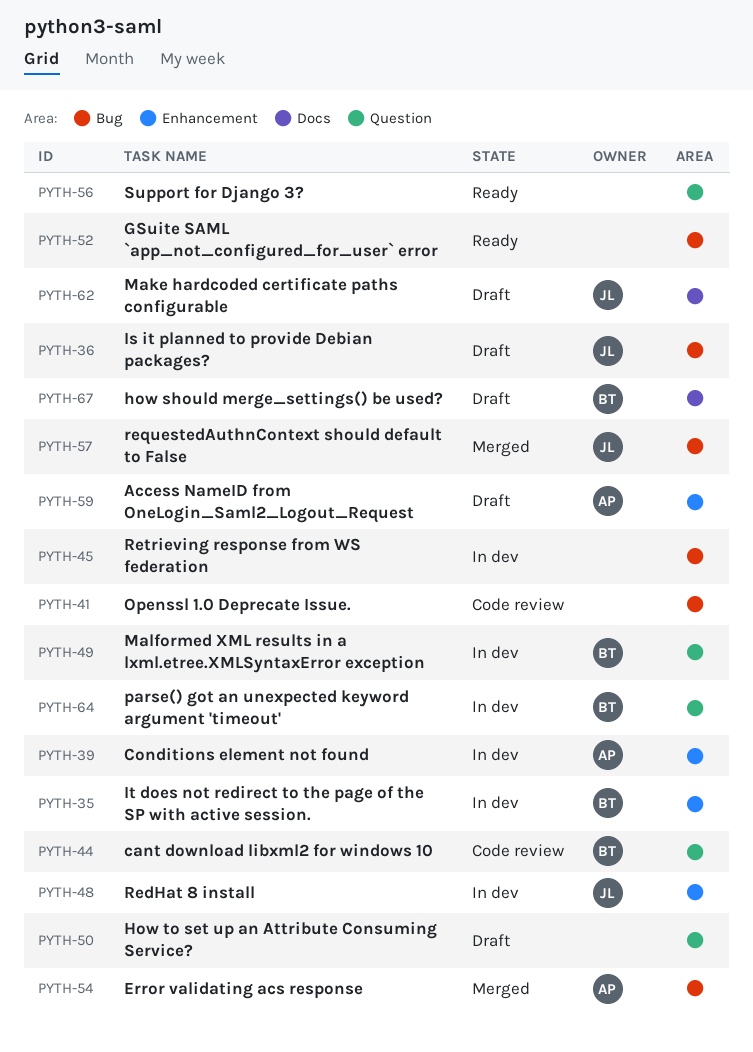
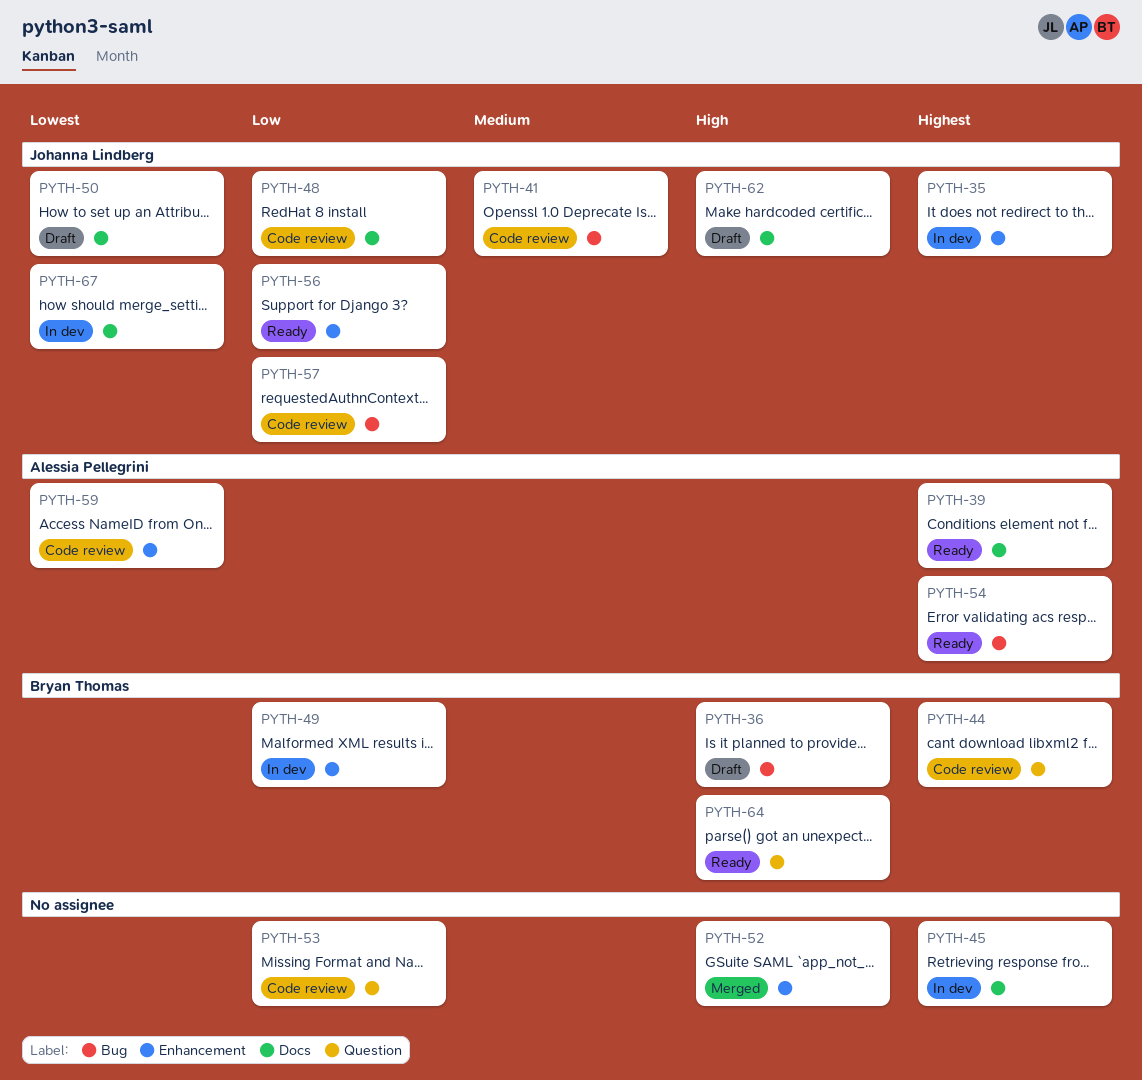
PYTH-35, owner: Bryan Thomas -> Johanna Lindberg
PYTH-36, owner: Johanna Lindberg -> Bryan Thomas
PYTH-39, status: In dev -> Ready
PYTH-39, label: Enhancement -> Docs
PYTH-41, owner: none -> Johanna Lindberg
PYTH-45, label: Bug -> Docs
PYTH-48, status: In dev -> Code review
PYTH-48, label: Enhancement -> Docs
PYTH-49, label: Question -> Enhancement
PYTH-50, owner: none -> Johanna Lindberg
PYTH-50, label: Question -> Docs
PYTH-52, status: Ready -> Merged
PYTH-52, label: Bug -> Enhancement
PYTH-53: none -> present
PYTH-54, status: Merged -> Ready
PYTH-56, owner: none -> Johanna Lindberg
PYTH-56, label: Question -> Enhancement
PYTH-57, status: Merged -> Code review
PYTH-59, status: Draft -> Code review
PYTH-64, status: In dev -> Ready
PYTH-67, status: Draft -> In dev
PYTH-67, owner: Bryan Thomas -> Johanna Lindberg

